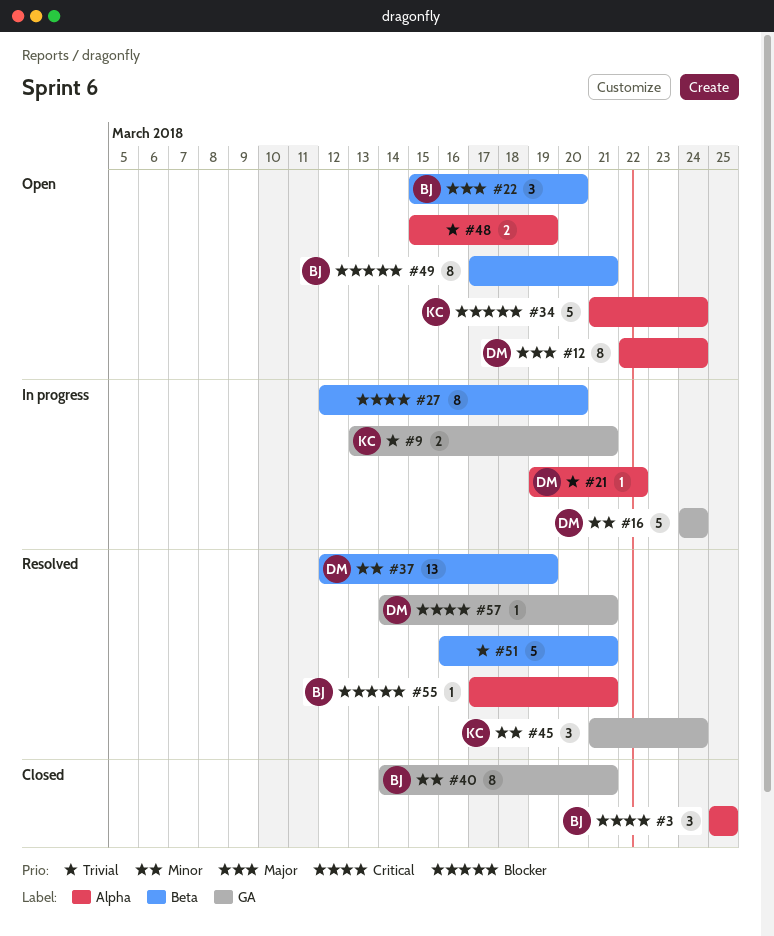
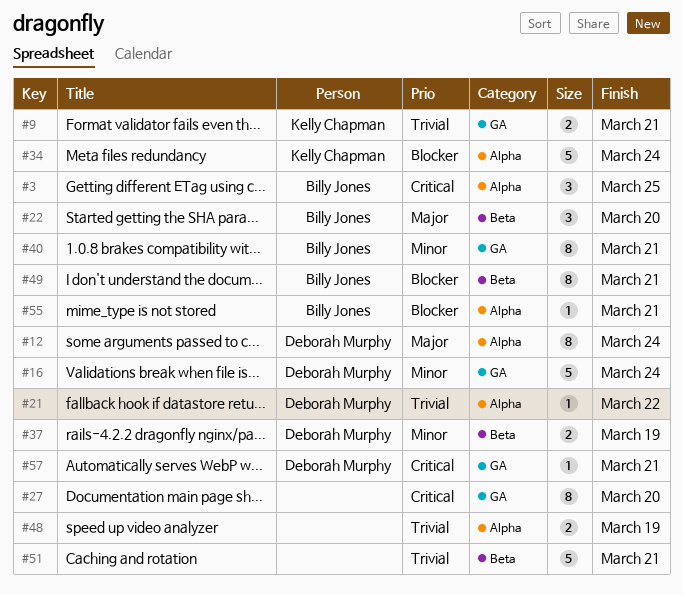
#27, label: Beta -> GA
#37, estimate: 13 -> 2
#45: present -> none

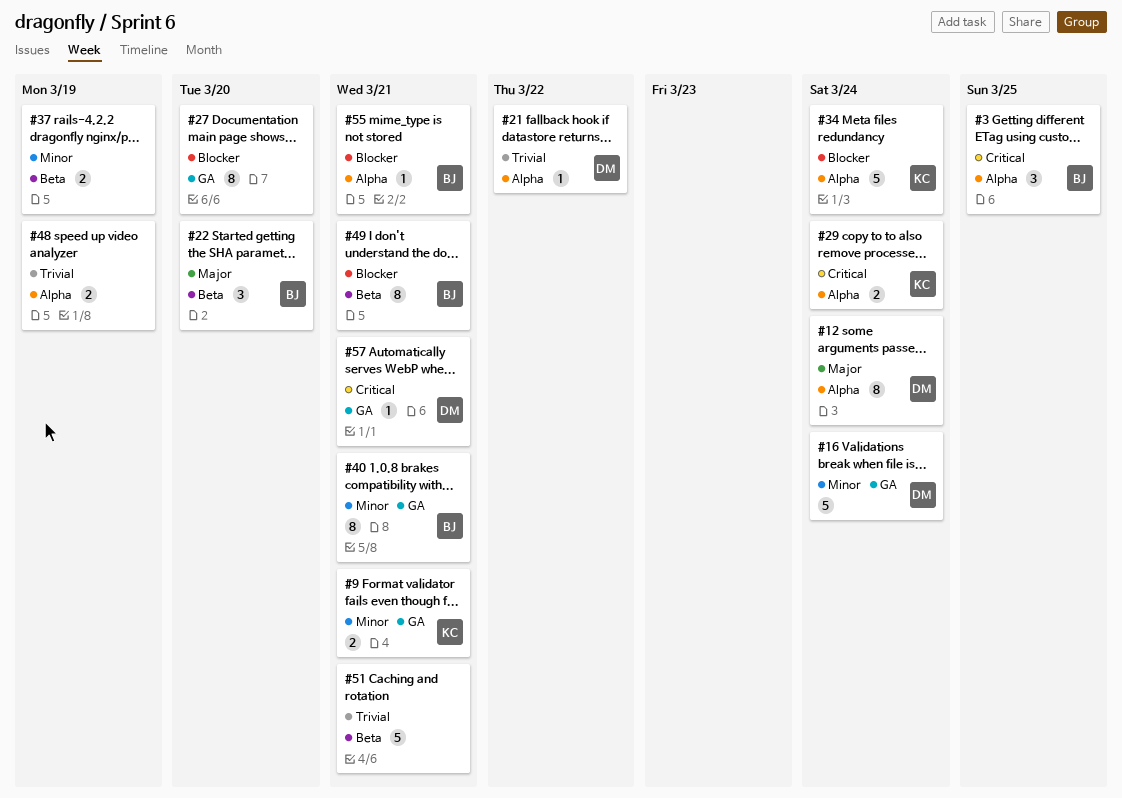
#9, priority: Trivial -> Minor
#27, priority: Critical -> Blocker
#29: none -> present
#37, owner: Deborah Murphy -> none

